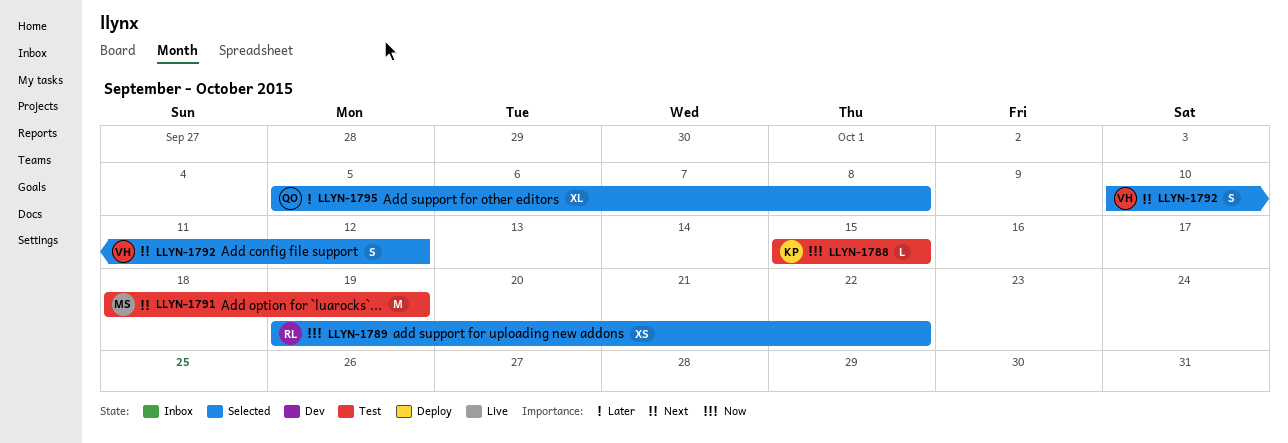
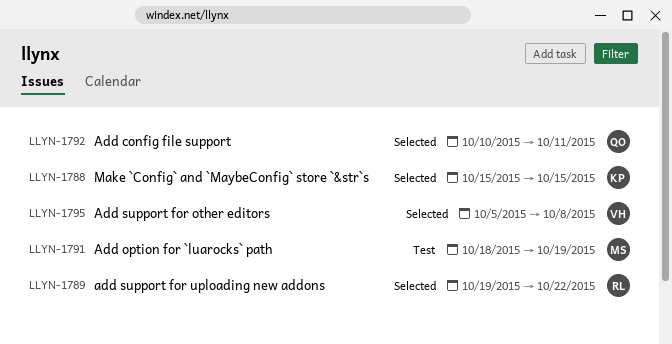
LLYN-1788, status: Test -> Selected
LLYN-1792, owner: VH -> QO
LLYN-1792, due: Oct 12 -> Oct 11
LLYN-1795, owner: QO -> VH

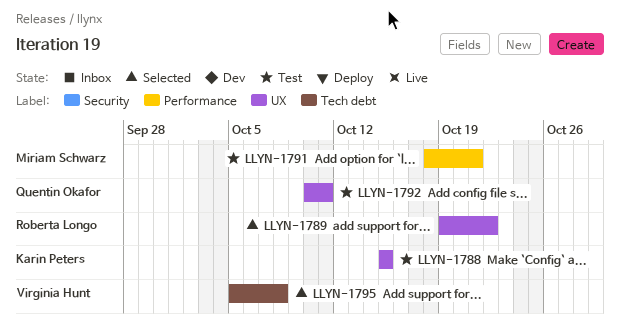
LLYN-1788, status: Selected -> Test
LLYN-1791, due: Oct 19 -> Oct 21
LLYN-1792, status: Selected -> Test

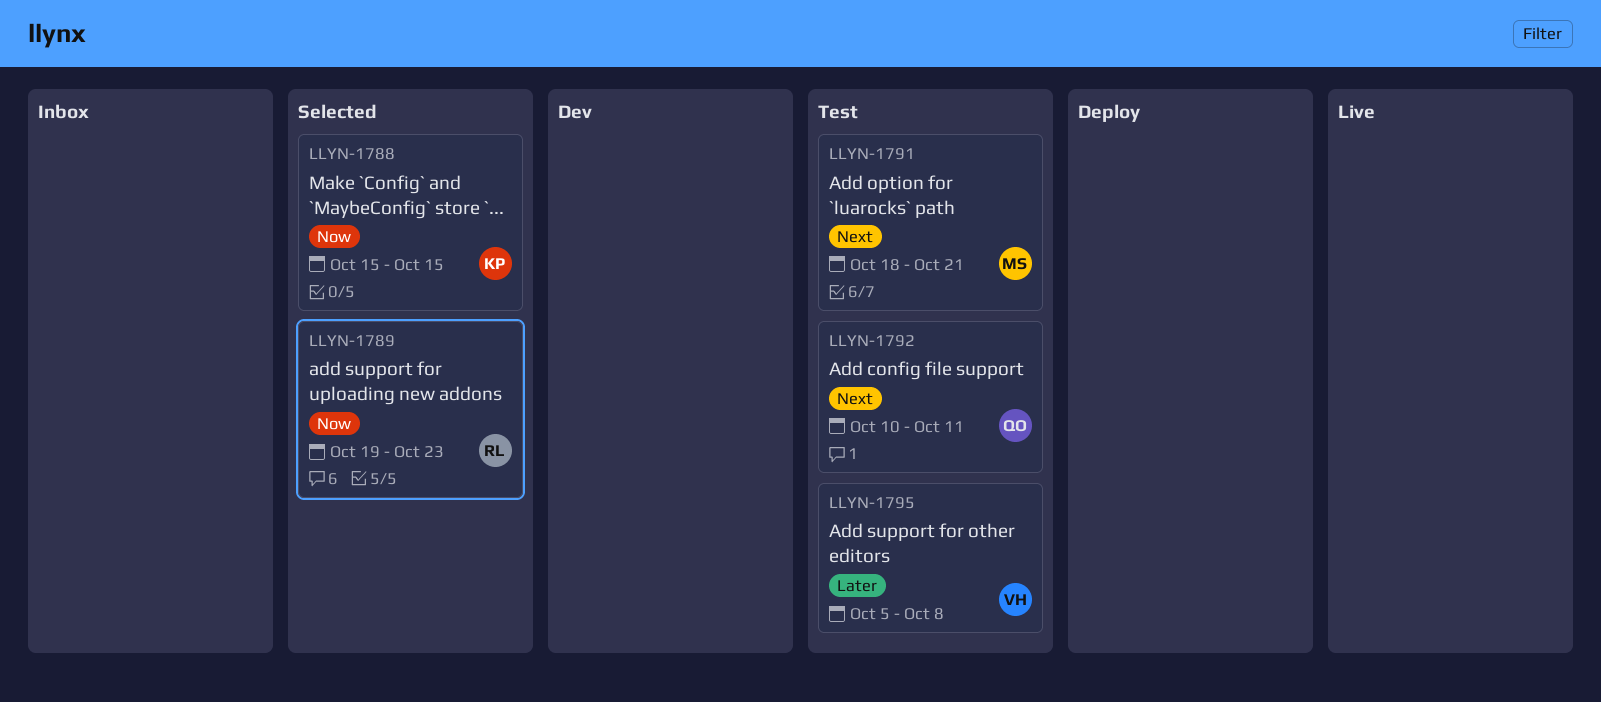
LLYN-1788, status: Test -> Selected
LLYN-1789, due: Oct 22 -> Oct 23
LLYN-1795, status: Selected -> Test

